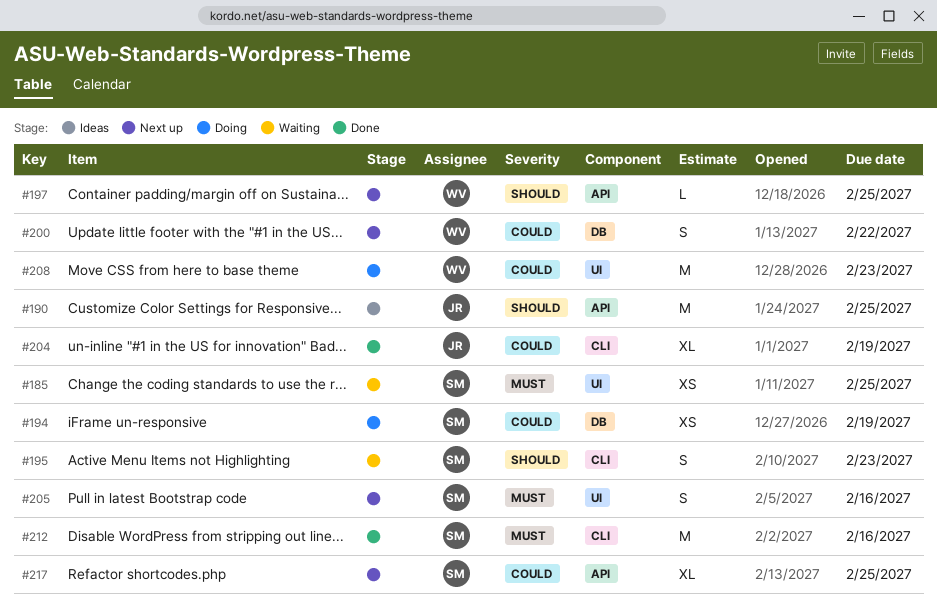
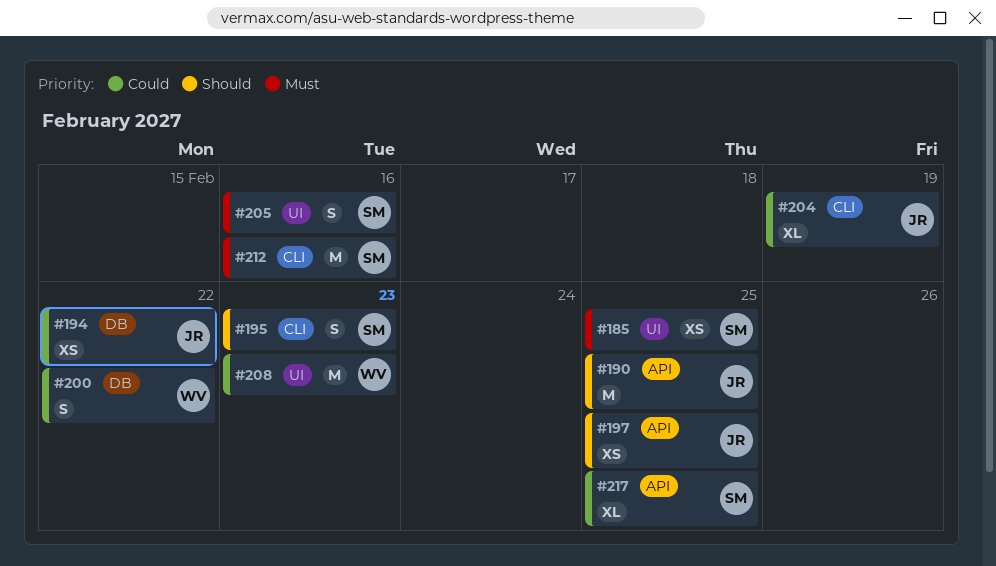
#194, owner: SM -> JR
#194, due: Feb 19 -> Feb 22
#197, owner: WV -> JR
#197, estimate: L -> XS

